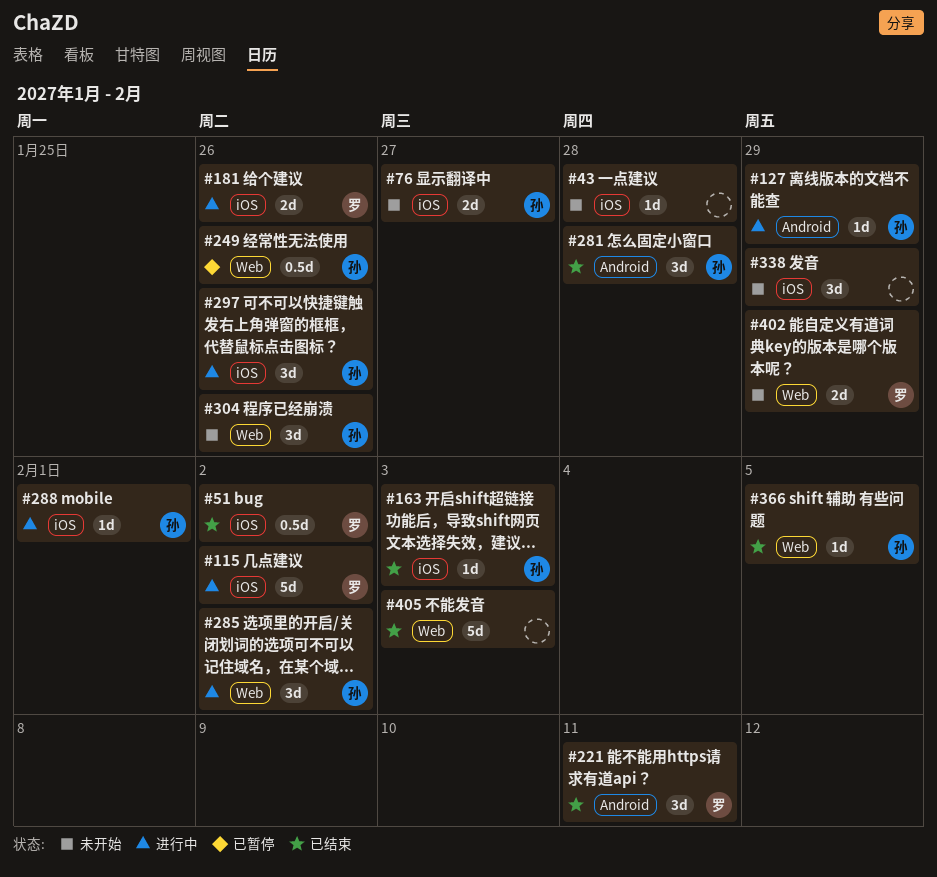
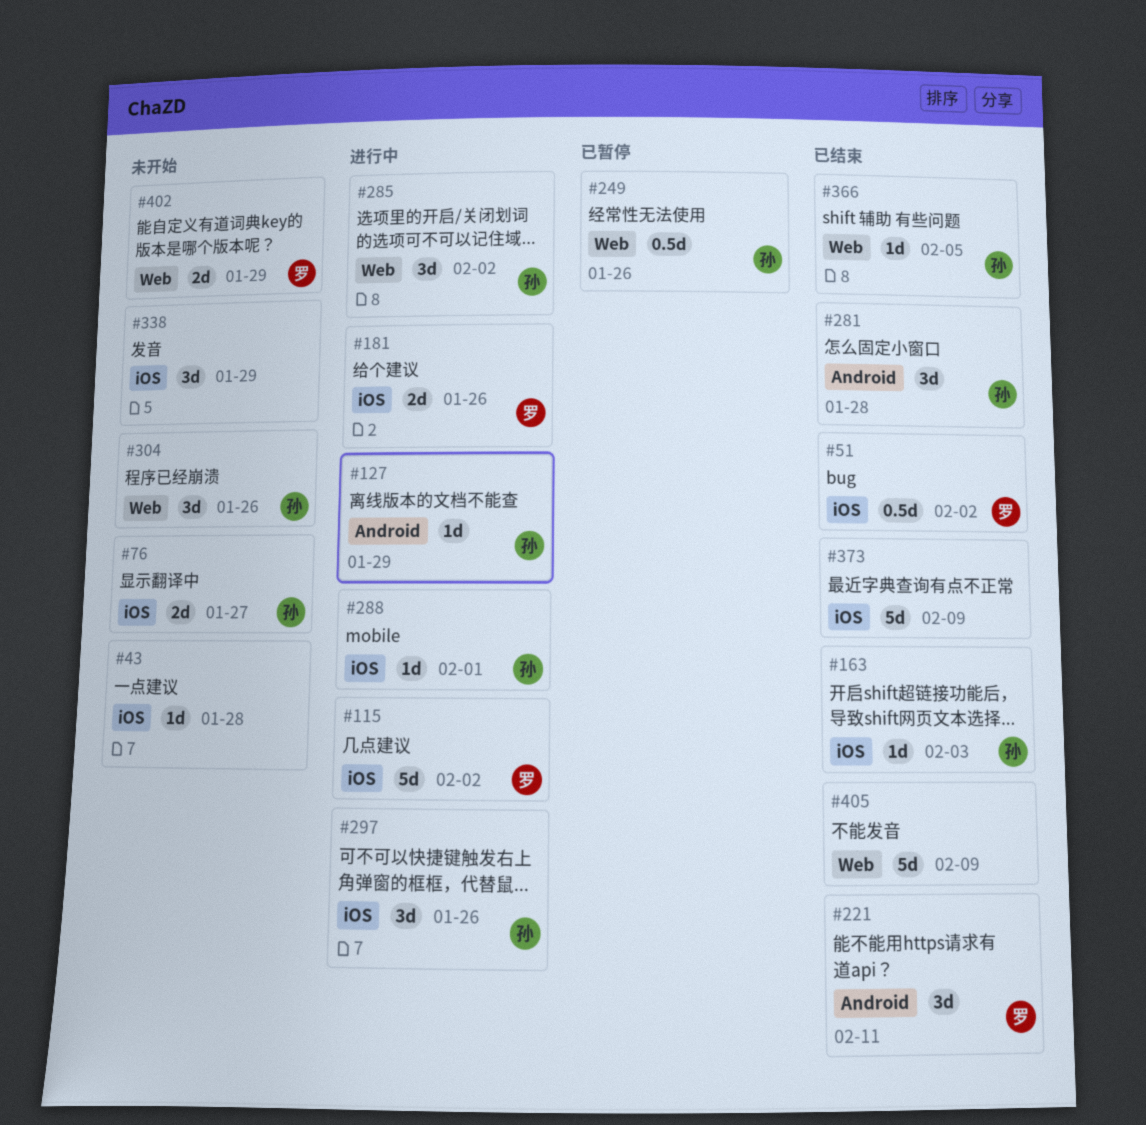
#373: none -> present
#405, due: Feb 3 -> Feb 9

